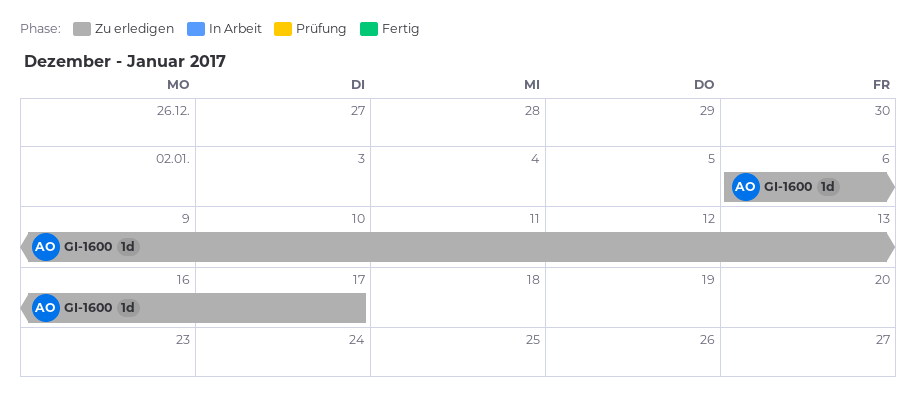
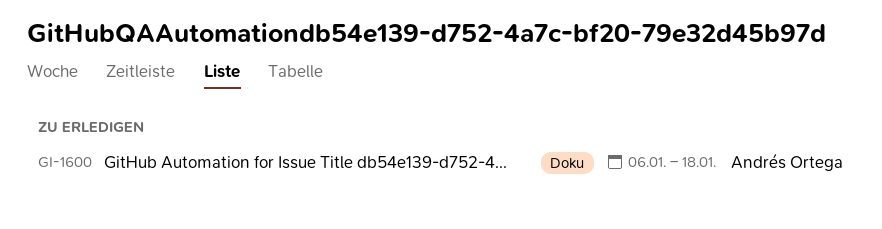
GI-1600, due: Jan 17 -> Jan 18

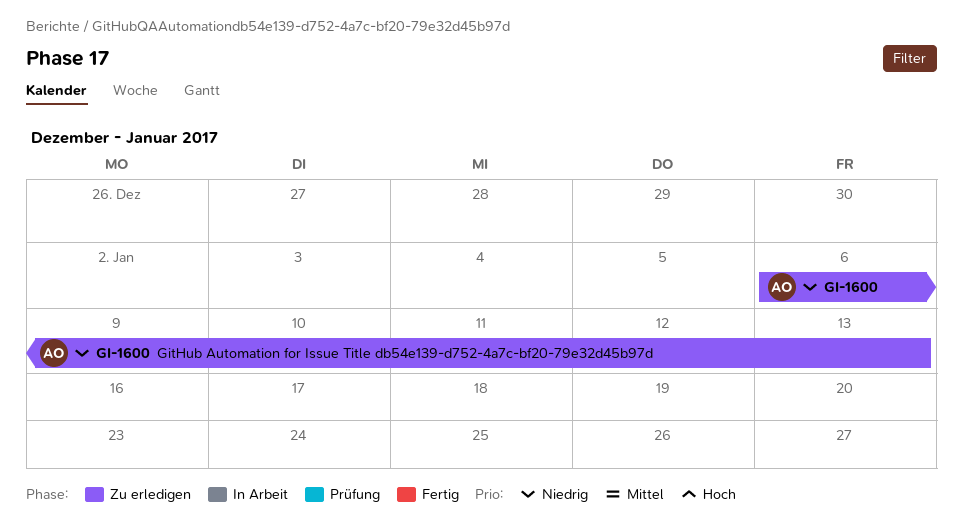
GI-1600, due: Jan 18 -> Jan 13

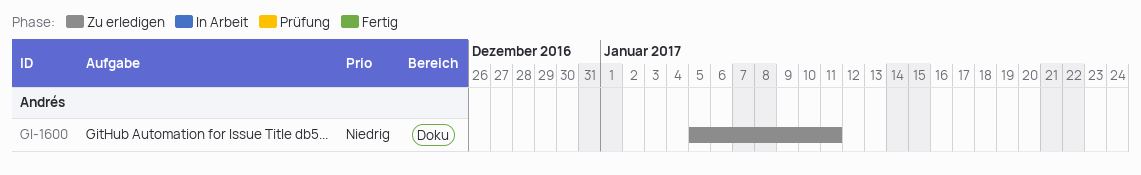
GI-1600, start: Jan 6 -> Jan 5
GI-1600, due: Jan 13 -> Jan 11

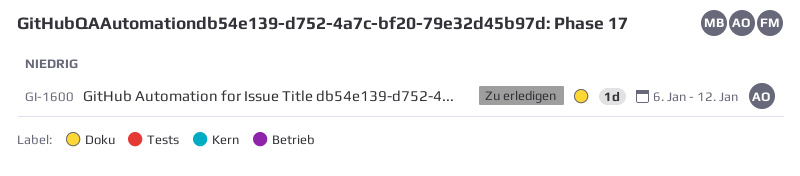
GI-1600, start: Jan 5 -> Jan 6
GI-1600, due: Jan 11 -> Jan 12

